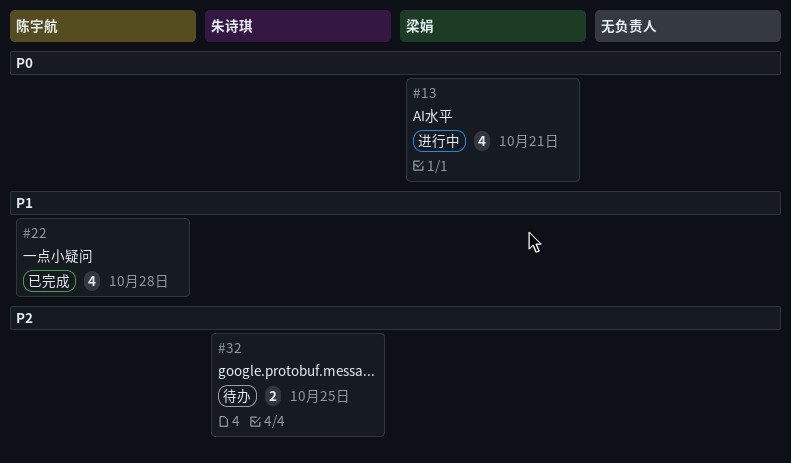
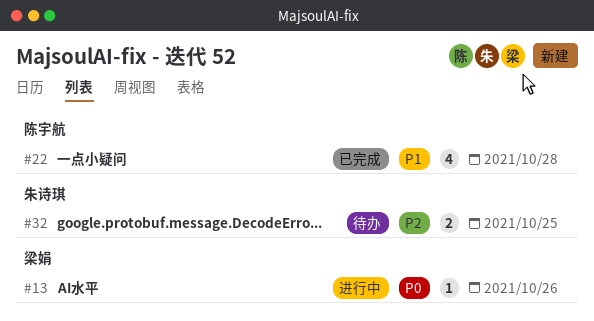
#13, estimate: 4 -> 1
#13, due: Oct 21 -> Oct 26

